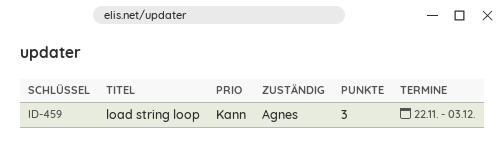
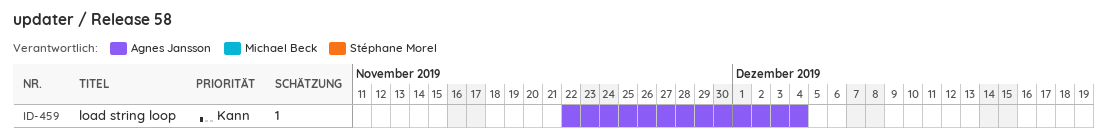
ID-459, estimate: 3 -> 1
ID-459, due: Dec 3 -> Dec 4

